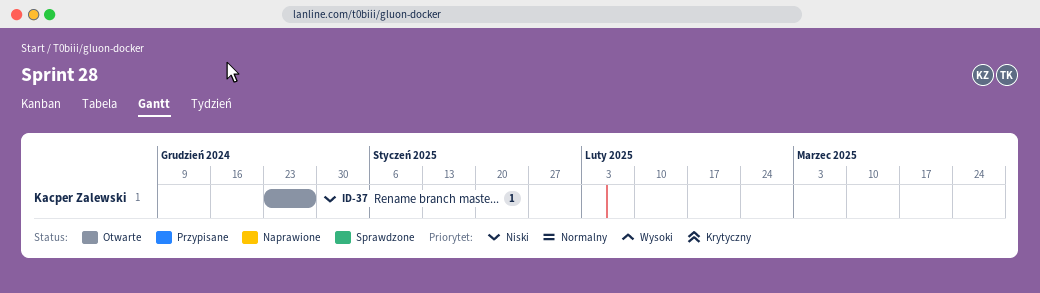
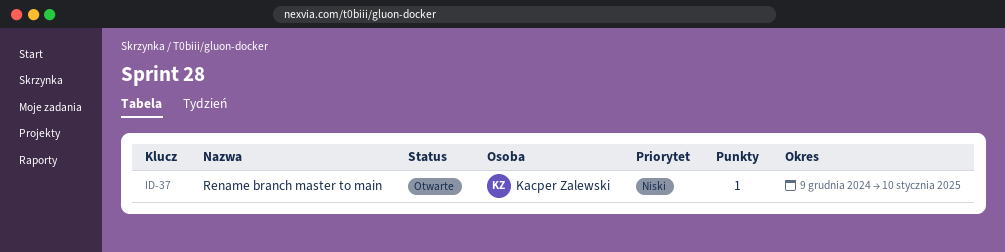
ID-37, start: Dec 23 -> Dec 9
ID-37, due: Dec 27 -> Jan 10

